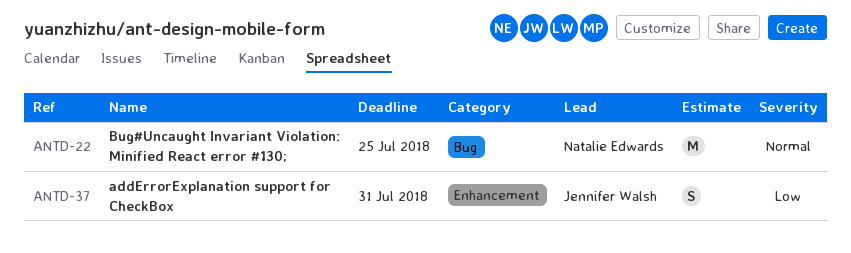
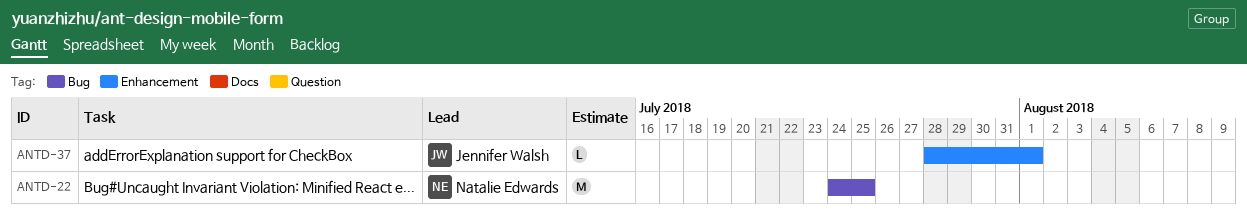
ANTD-37, estimate: S -> L
ANTD-37, due: Jul 31 -> Aug 1

